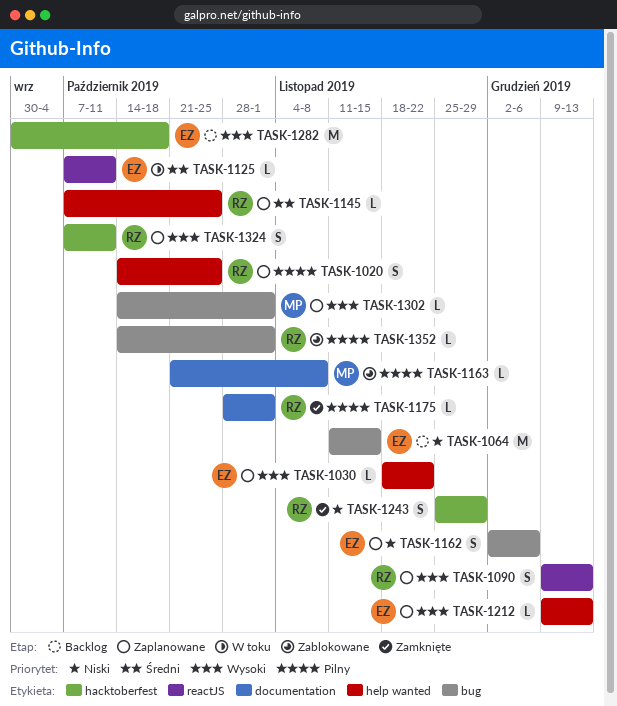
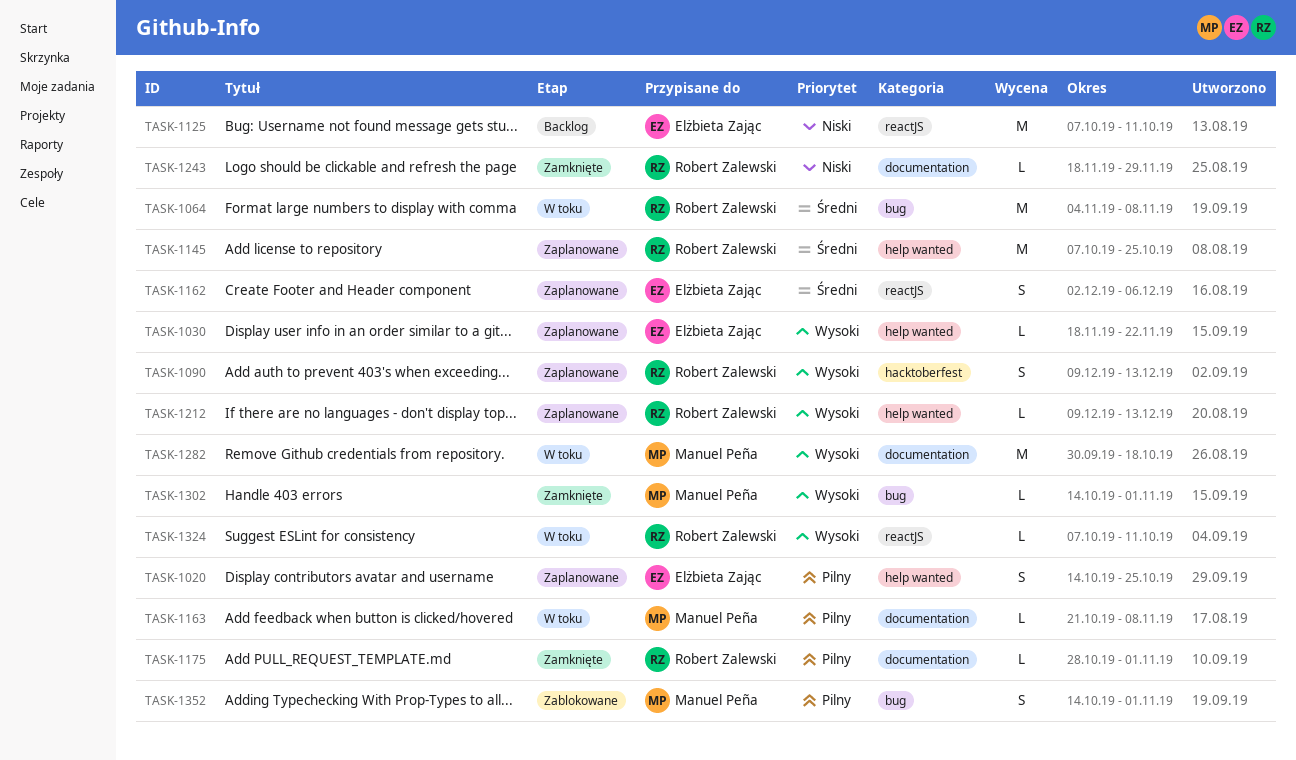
TASK-1020, owner: Robert Zalewski -> Elżbieta Zając
TASK-1064, status: Backlog -> W toku
TASK-1064, owner: Elżbieta Zając -> Robert Zalewski
TASK-1064, priority: Niski -> Średni
TASK-1064, start: Nov 11 -> Nov 4
TASK-1064, due: Nov 15 -> Nov 8
TASK-1090, label: reactJS -> hacktoberfest
TASK-1125, status: W toku -> Backlog
TASK-1125, priority: Średni -> Niski
TASK-1125, estimate: L -> M
TASK-1145, estimate: L -> M
TASK-1162, priority: Niski -> Średni
TASK-1162, label: bug -> reactJS
TASK-1163, status: Zablokowane -> W toku
TASK-1212, owner: Elżbieta Zając -> Robert Zalewski
TASK-1243, label: hacktoberfest -> documentation
TASK-1243, estimate: S -> L
TASK-1243, start: Nov 25 -> Nov 18
TASK-1282, status: Backlog -> W toku
TASK-1282, owner: Elżbieta Zając -> Manuel Peña
TASK-1282, label: hacktoberfest -> documentation
TASK-1302, status: Zaplanowane -> Zamknięte
TASK-1324, status: Zaplanowane -> W toku
TASK-1324, label: hacktoberfest -> reactJS
TASK-1324, estimate: S -> L
TASK-1352, owner: Robert Zalewski -> Manuel Peña
TASK-1352, estimate: L -> S

